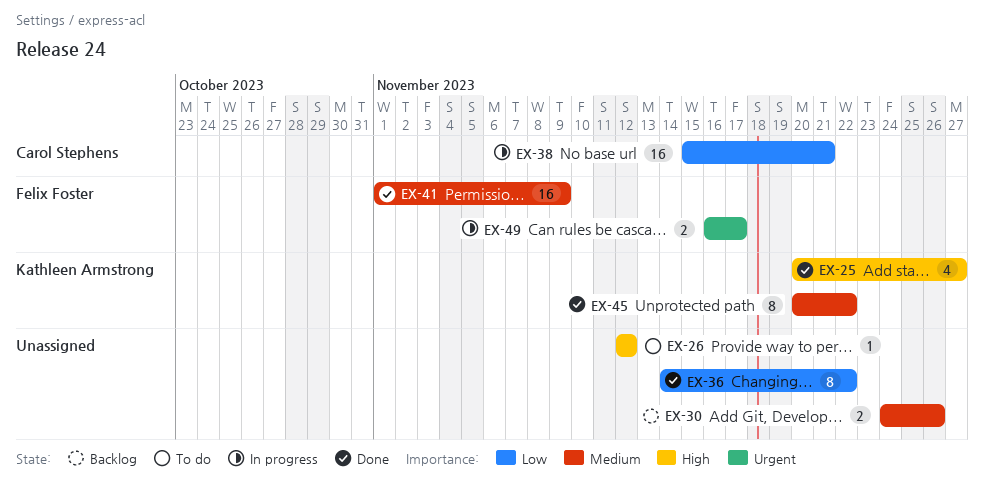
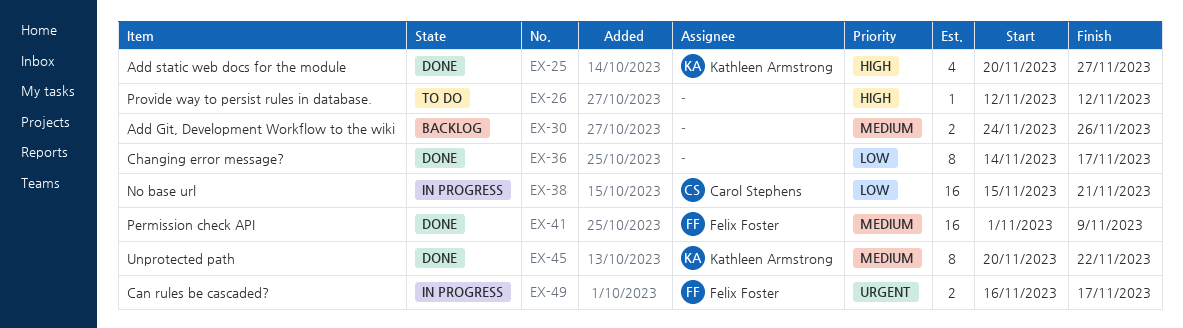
EX-36, due: Nov 22 -> Nov 17

